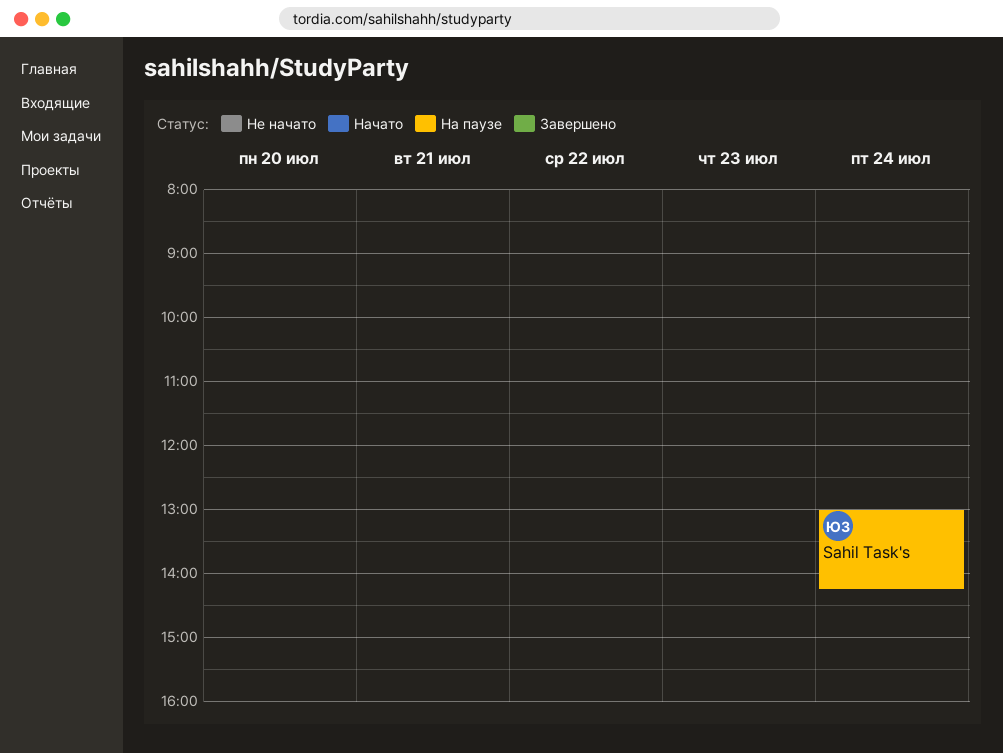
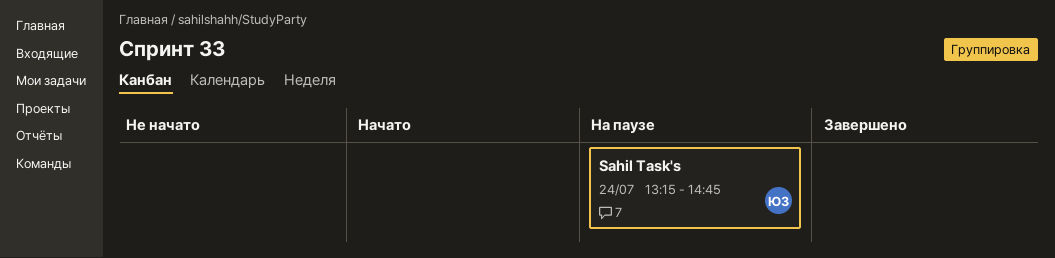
Sahil Task's, begins: 13:00 -> 13:15
Sahil Task's, ends: 14:15 -> 14:45

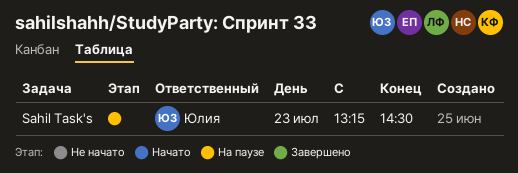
Sahil Task's, day: Jul 24 -> Jul 23
Sahil Task's, ends: 14:45 -> 14:30

